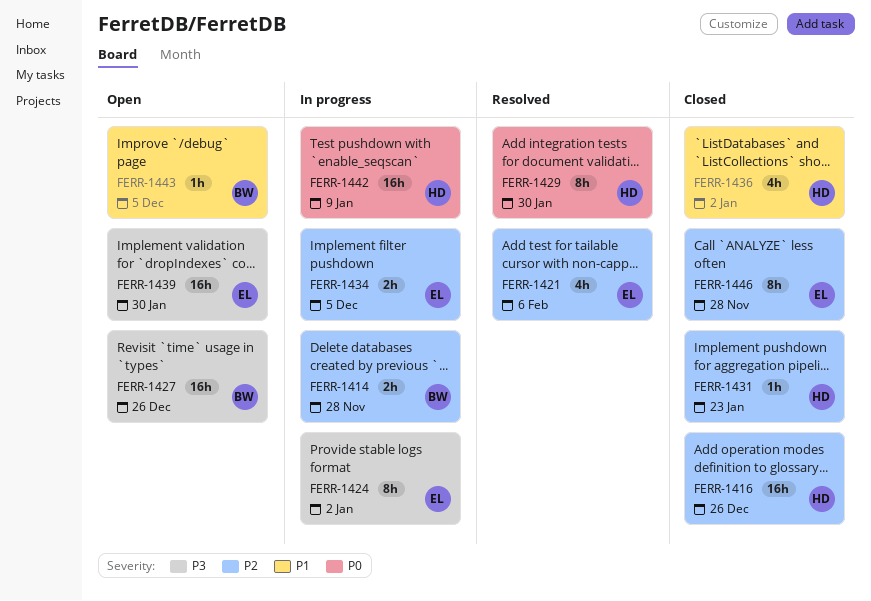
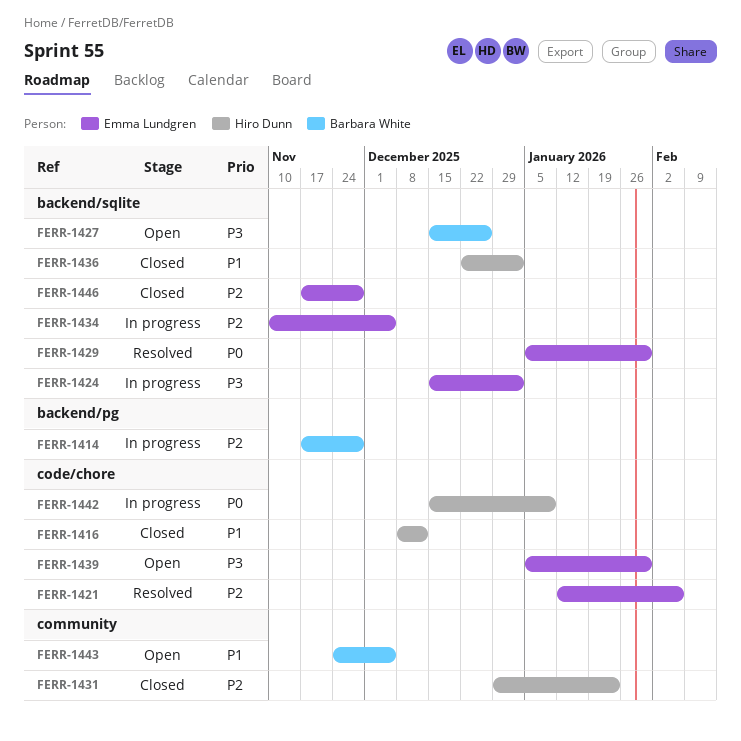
FERR-1416, priority: P2 -> P1
FERR-1416, due: Dec 26 -> Dec 12
FERR-1429, owner: Hiro Dunn -> Emma Lundgren

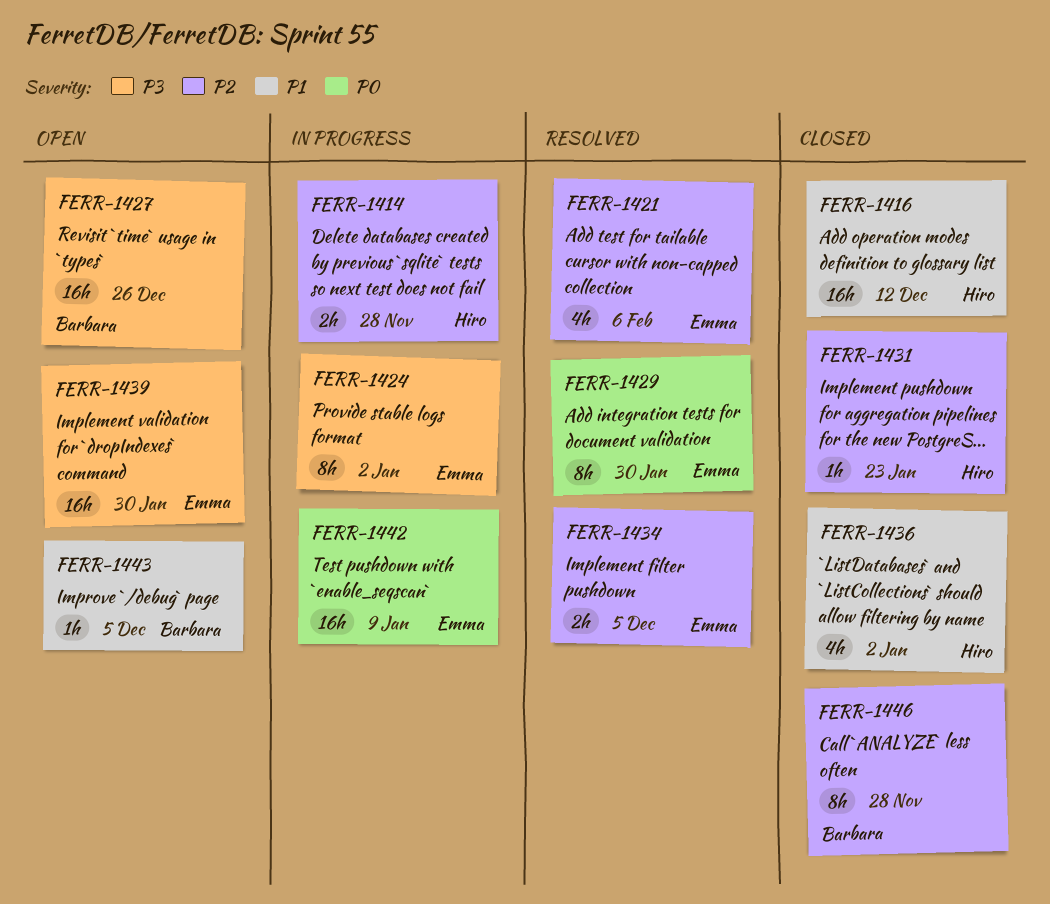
FERR-1414, owner: Barbara White -> Hiro Dunn
FERR-1434, status: In progress -> Resolved
FERR-1442, owner: Hiro Dunn -> Emma Lundgren
FERR-1446, owner: Emma Lundgren -> Barbara White

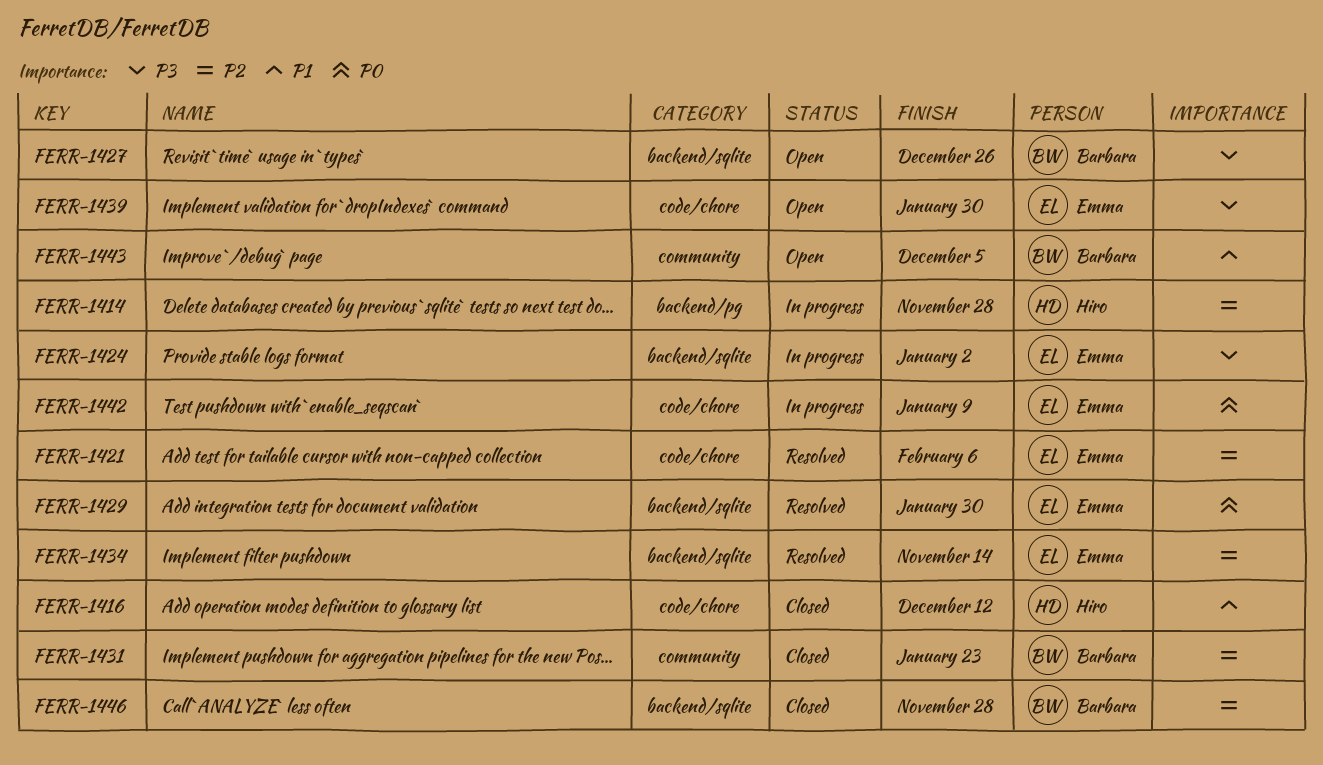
FERR-1431, owner: Hiro -> Barbara
FERR-1434, due: Dec 5 -> Nov 14
FERR-1436: present -> none

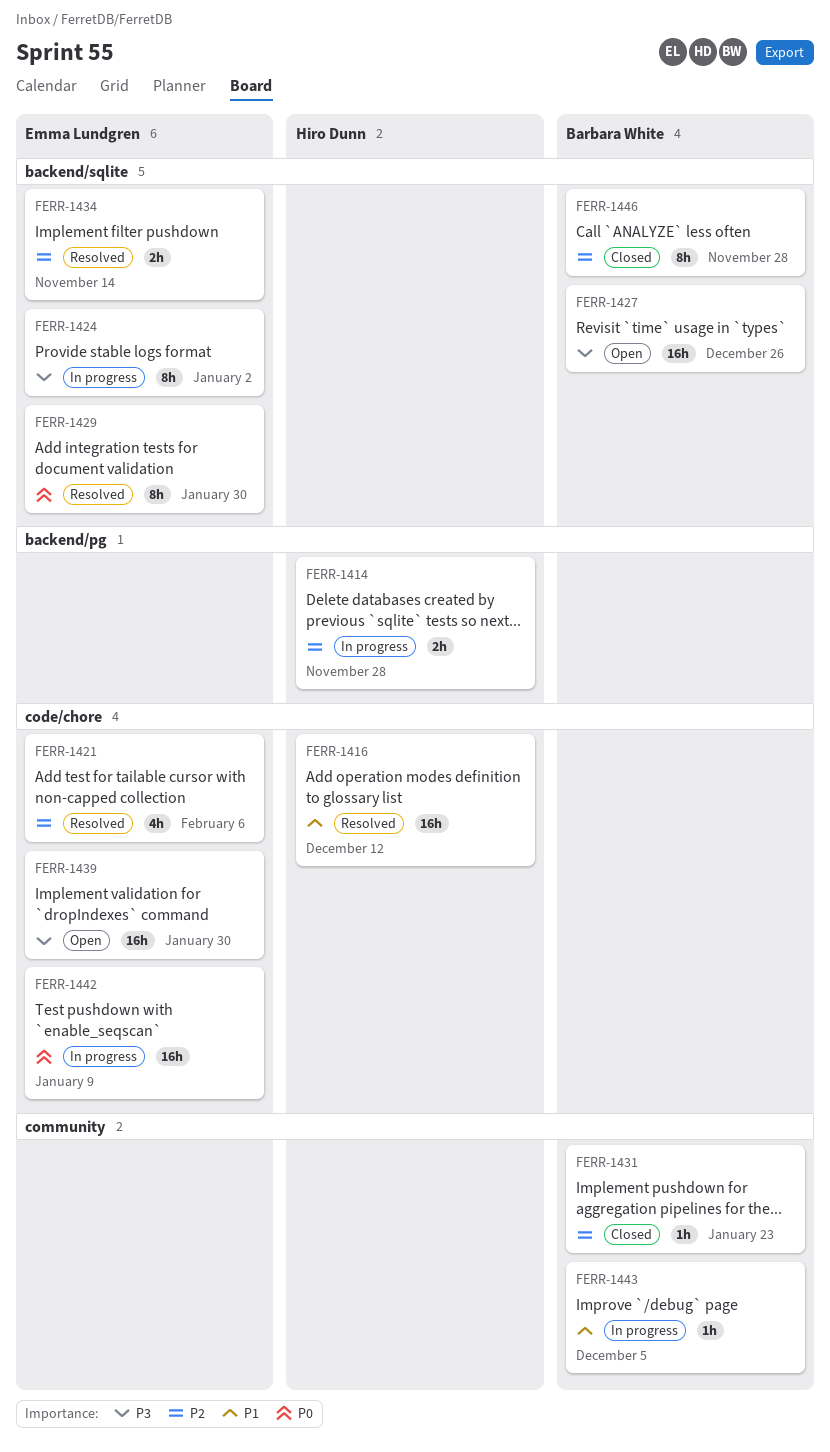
FERR-1416, status: Closed -> Resolved
FERR-1443, status: Open -> In progress

